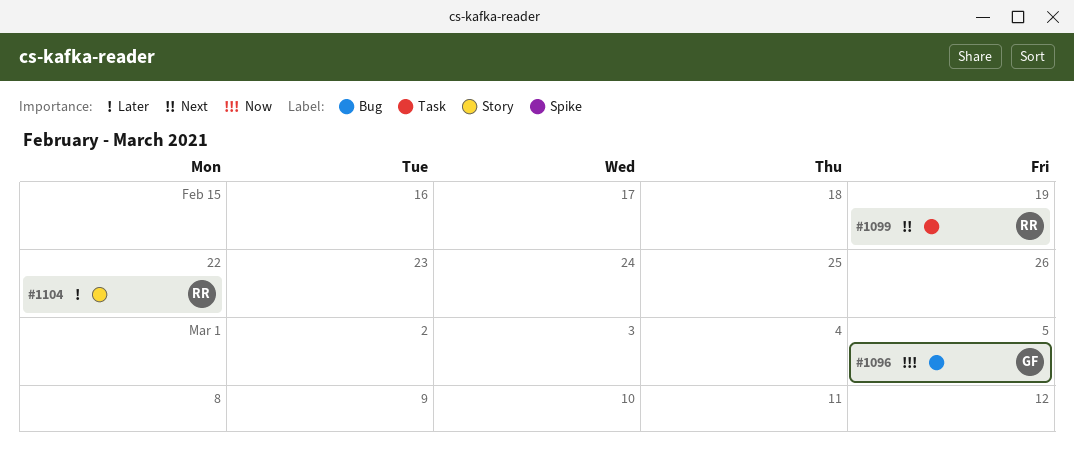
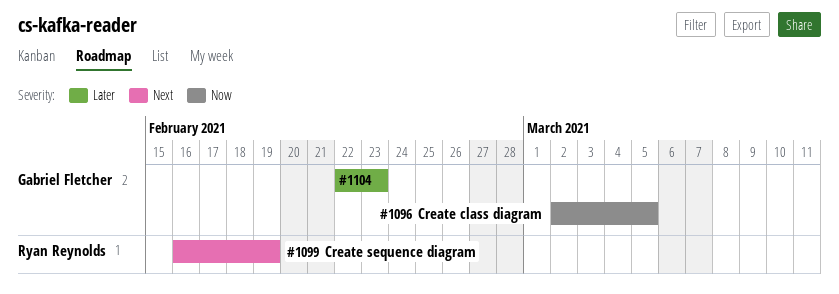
#1104, owner: Ryan Reynolds -> Gabriel Fletcher
#1104, due: Feb 22 -> Feb 23

